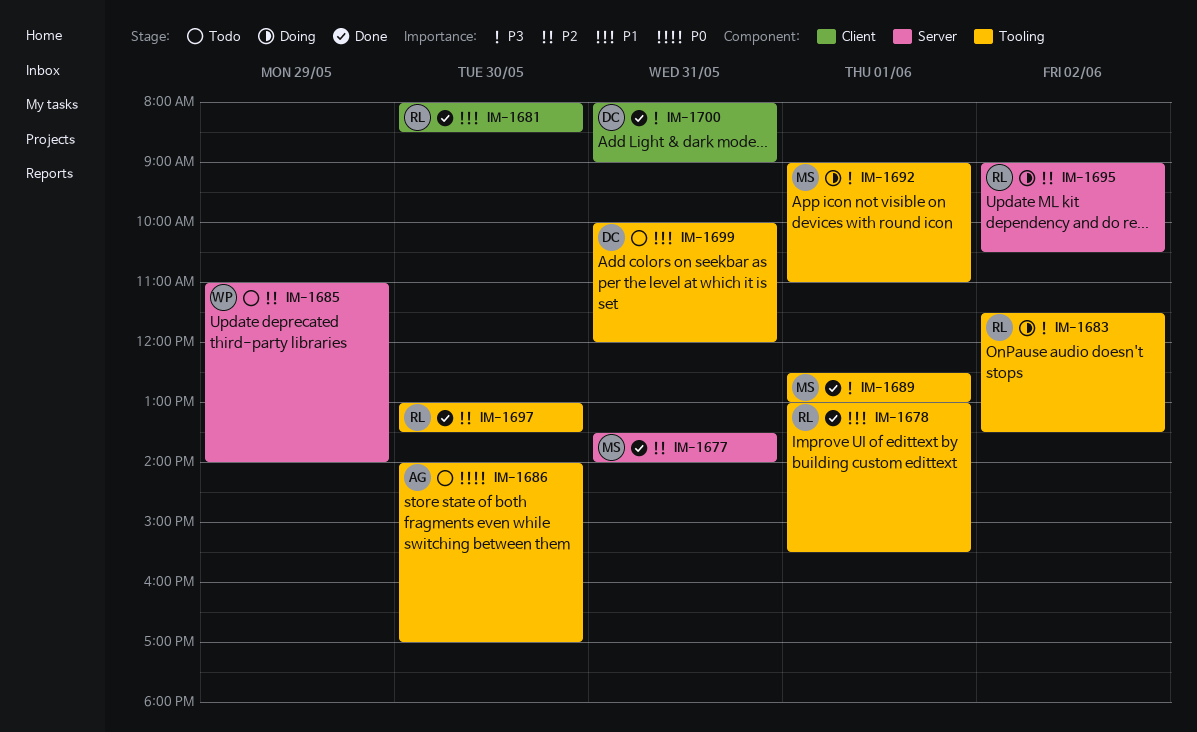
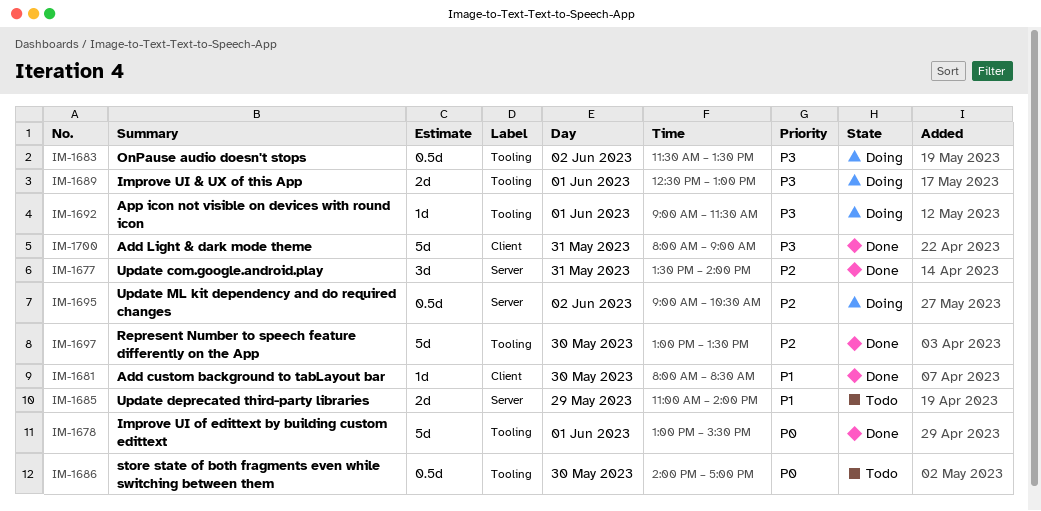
IM-1678, priority: P1 -> P0
IM-1685, priority: P2 -> P1
IM-1689, status: Done -> Doing
IM-1692, ends: 11:00 -> 11:30
IM-1699: present -> none

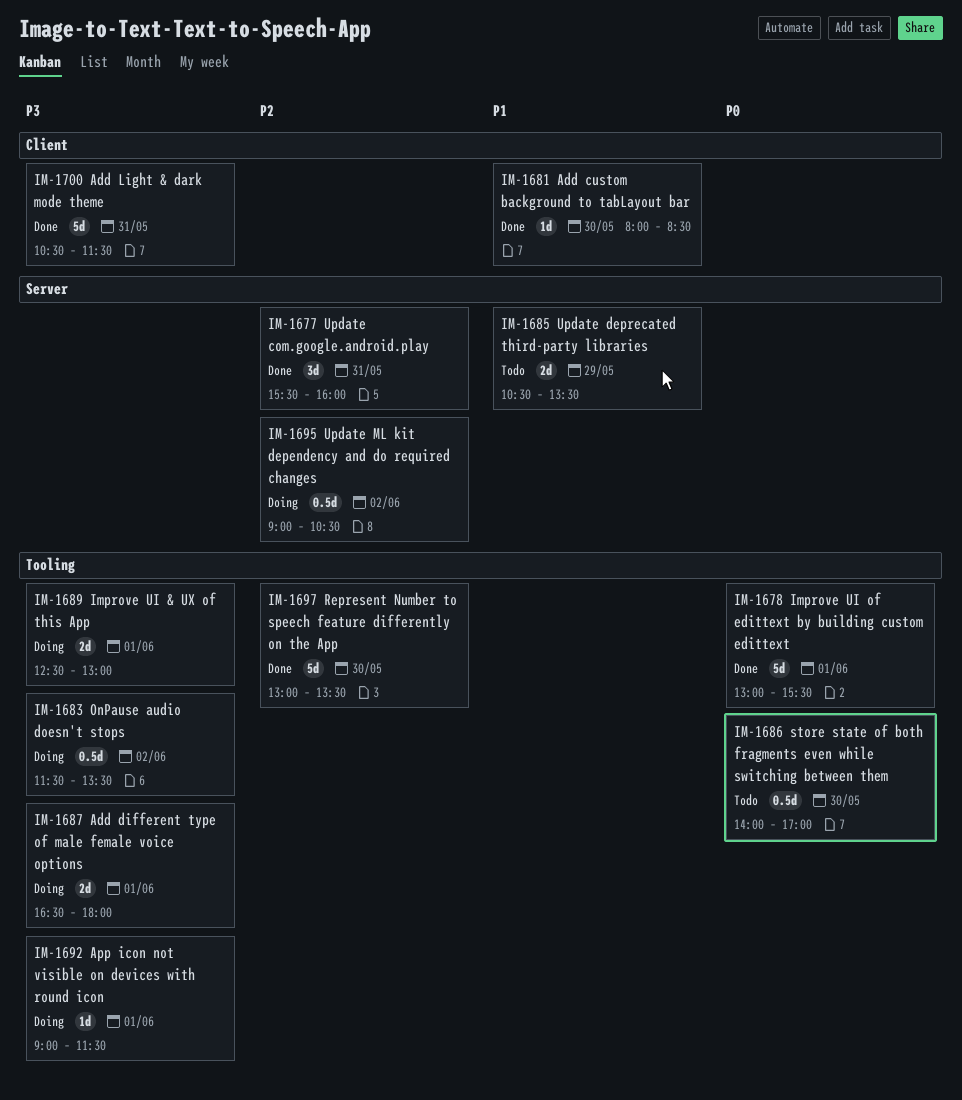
IM-1677, begins: 13:30 -> 15:30
IM-1677, ends: 14:00 -> 16:00
IM-1685, begins: 11:00 -> 10:30
IM-1685, ends: 14:00 -> 13:30
IM-1687: none -> present
IM-1700, begins: 08:00 -> 10:30
IM-1700, ends: 09:00 -> 11:30

